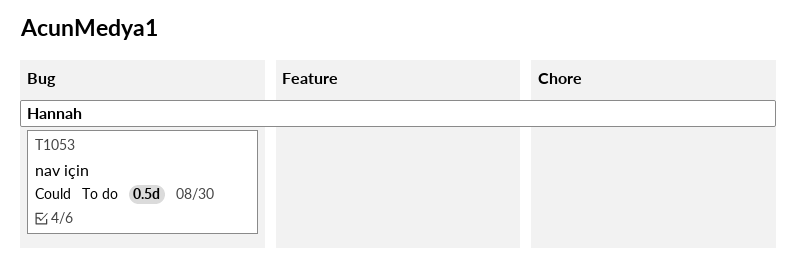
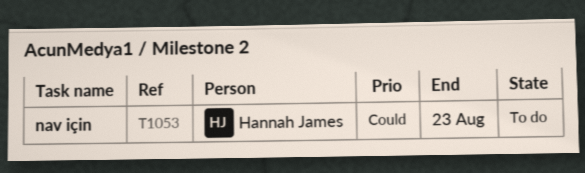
T1053, due: Aug 30 -> Aug 23

